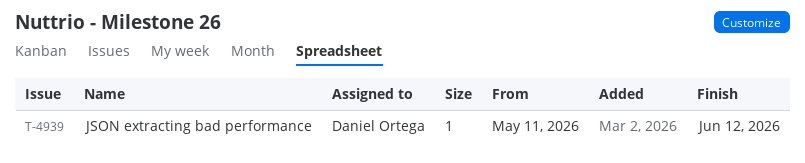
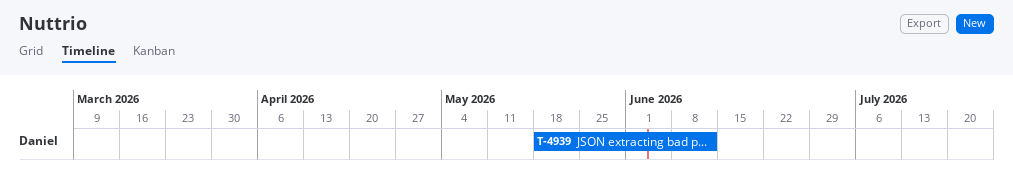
T-4939, start: May 11 -> May 18

